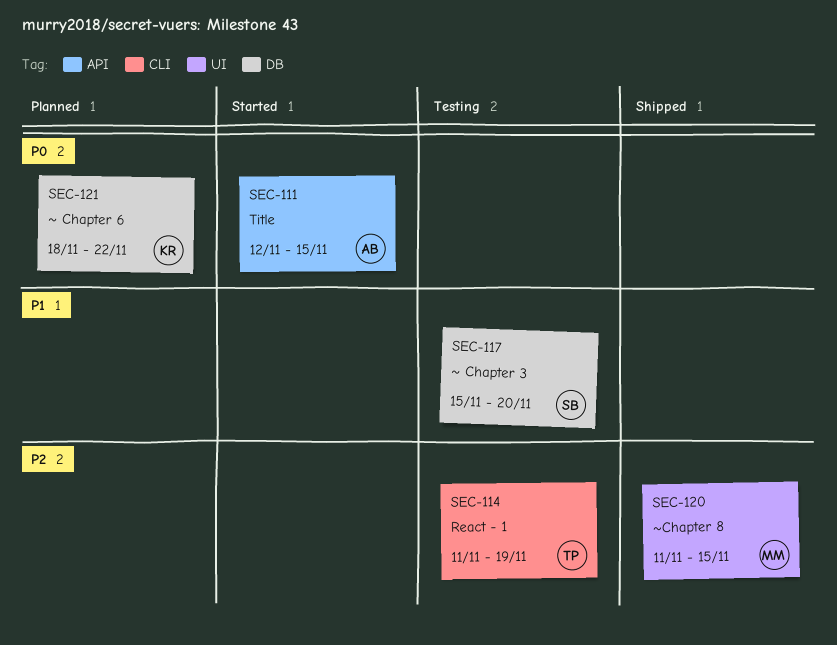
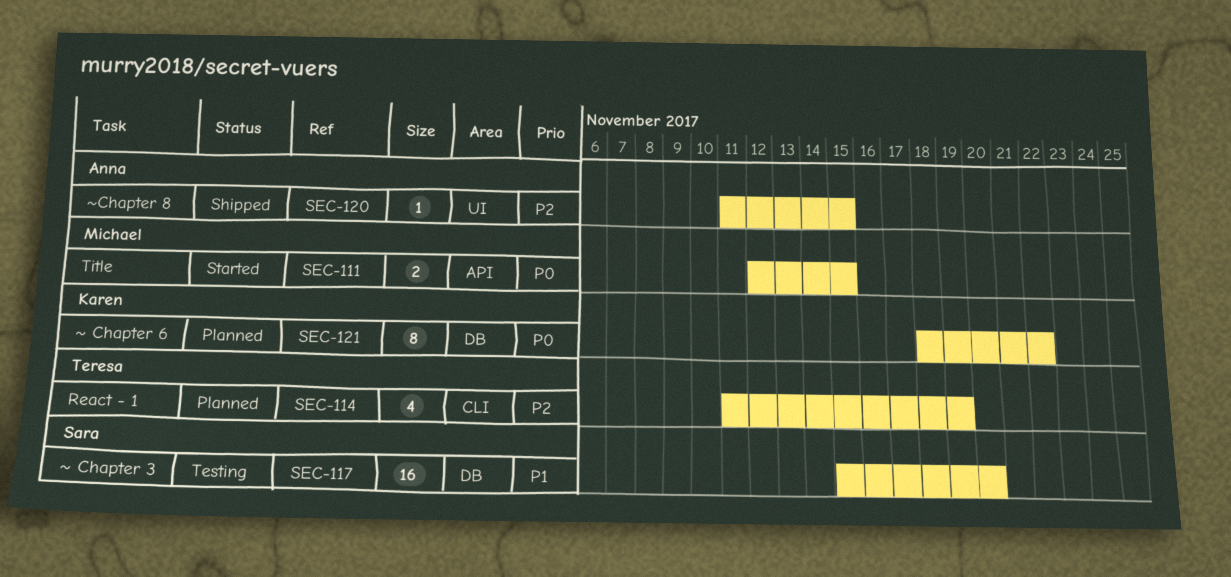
SEC-111, owner: Anna -> Michael
SEC-114, status: Testing -> Planned
SEC-120, owner: Michael -> Anna

